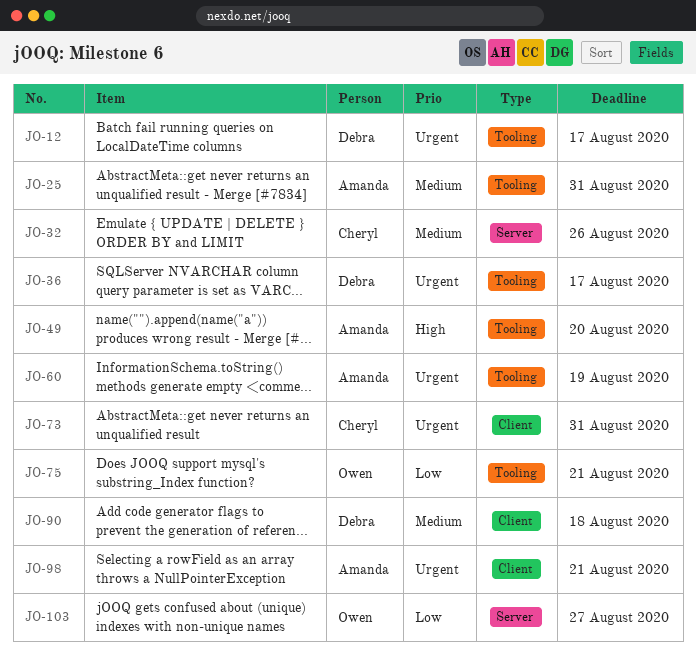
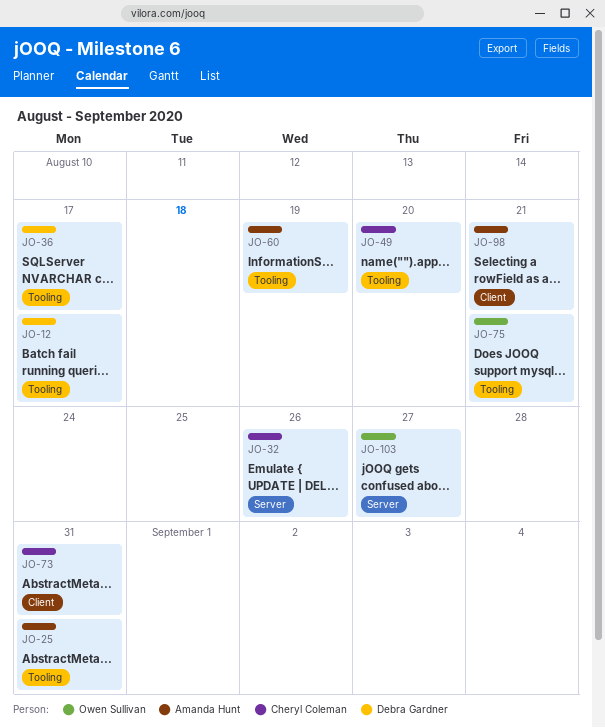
JO-49, owner: Amanda Hunt -> Cheryl Coleman
JO-90: present -> none

